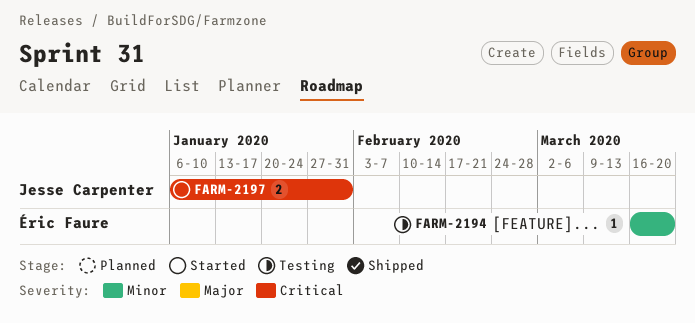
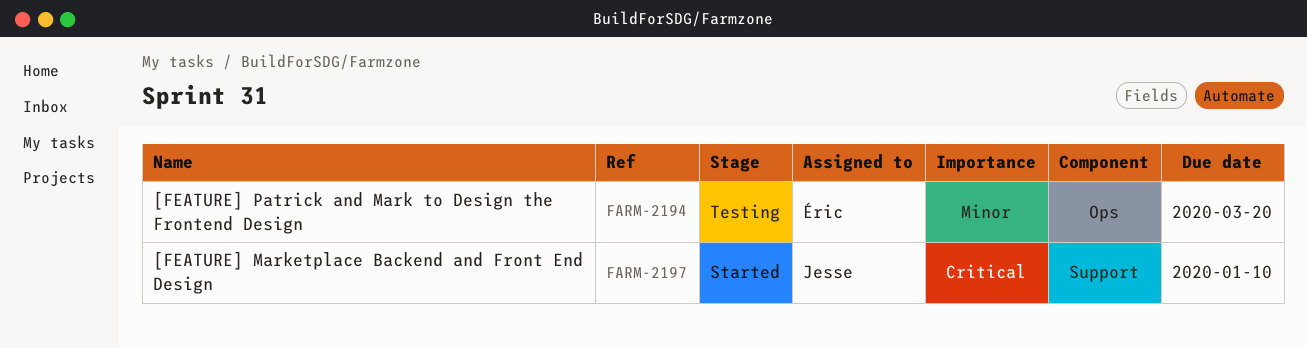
FARM-2197, due: Jan 31 -> Jan 10

